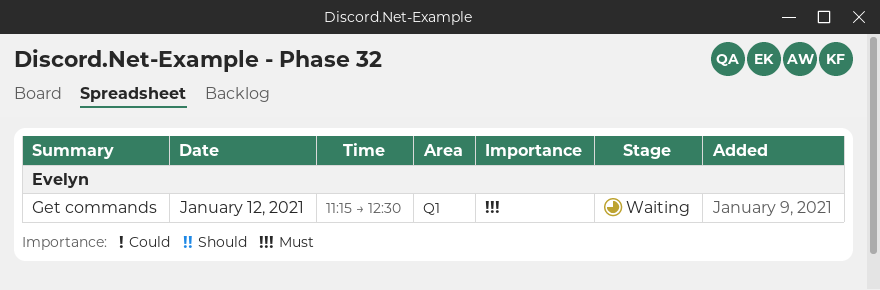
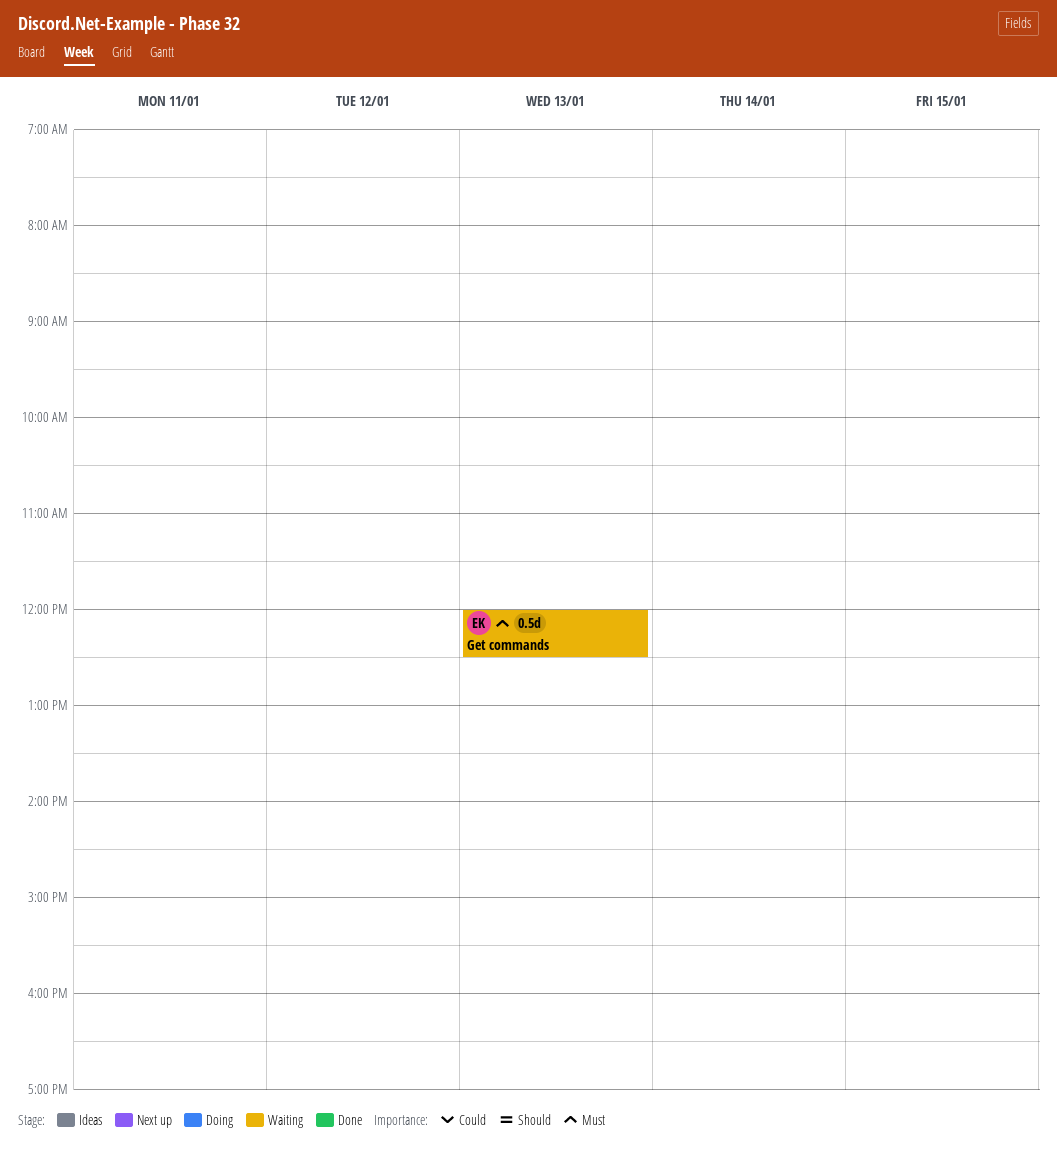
Get commands, day: Jan 12 -> Jan 13
Get commands, begins: 11:15 -> 12:00

